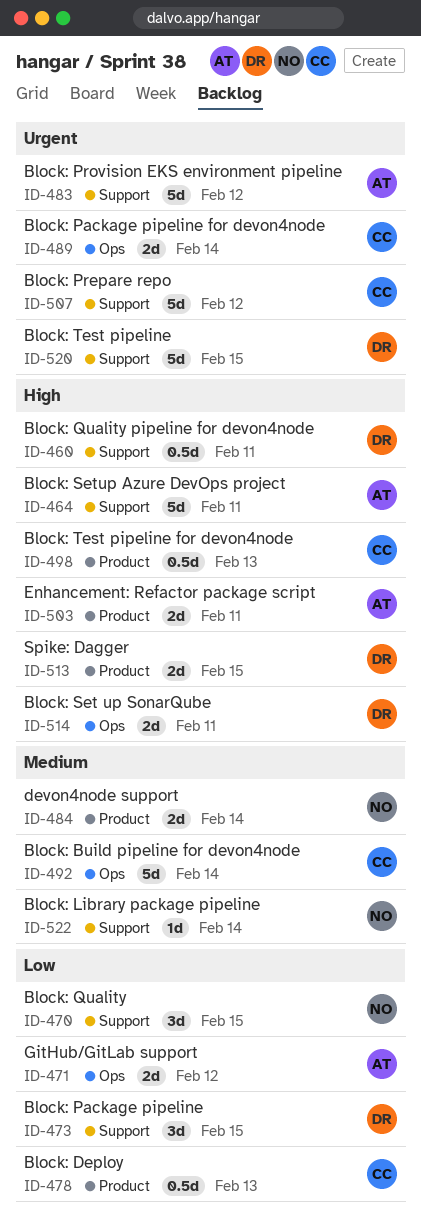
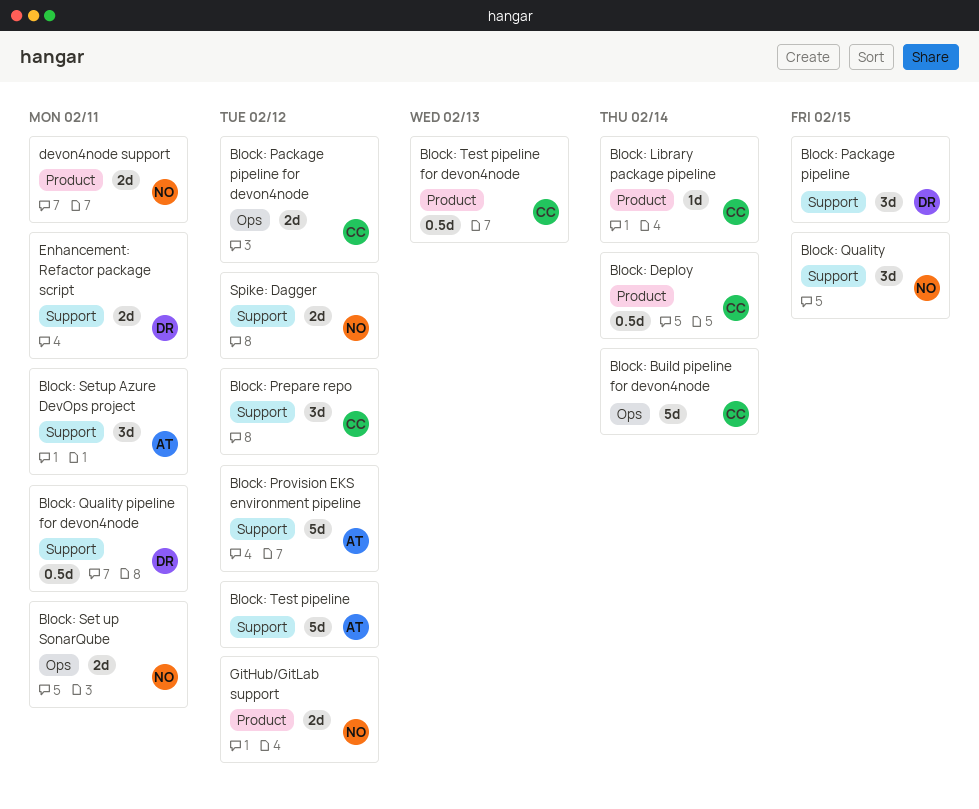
Block: Deploy, due: Feb 13 -> Feb 14
Block: Library package pipeline, owner: NO -> CC
Block: Library package pipeline, label: Support -> Product
Block: Package pipeline for devon4node, due: Feb 14 -> Feb 12
Block: Prepare repo, estimate: 5d -> 3d
Block: Set up SonarQube, owner: DR -> NO
Block: Setup Azure DevOps project, estimate: 5d -> 3d
Block: Test pipeline, owner: DR -> AT
Block: Test pipeline, due: Feb 15 -> Feb 12
devon4node support, due: Feb 14 -> Feb 11
Enhancement: Refactor package script, owner: AT -> DR
Enhancement: Refactor package script, label: Product -> Support
GitHub/GitLab support, owner: AT -> NO
GitHub/GitLab support, label: Ops -> Product
Spike: Dagger, owner: DR -> NO
Spike: Dagger, label: Product -> Support
Spike: Dagger, due: Feb 15 -> Feb 12

